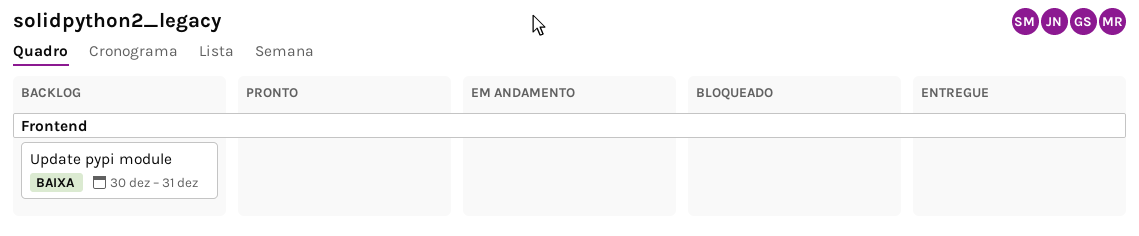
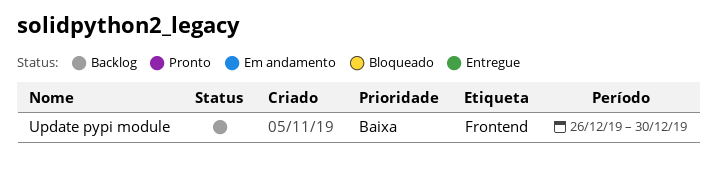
Update pypi module, start: Dec 30 -> Dec 26
Update pypi module, due: Dec 31 -> Dec 30

